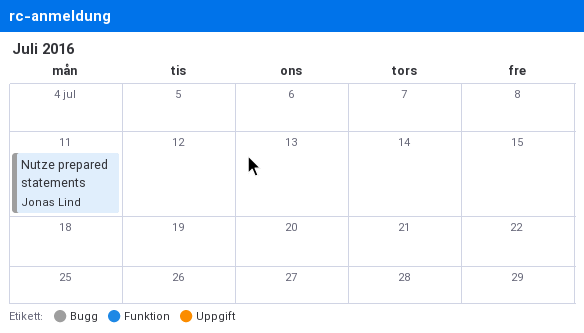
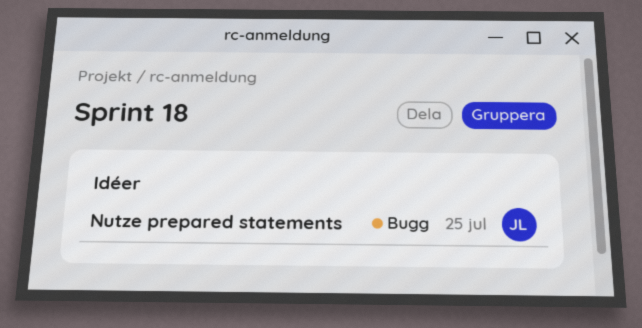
Nutze prepared statements, due: Jul 11 -> Jul 25

